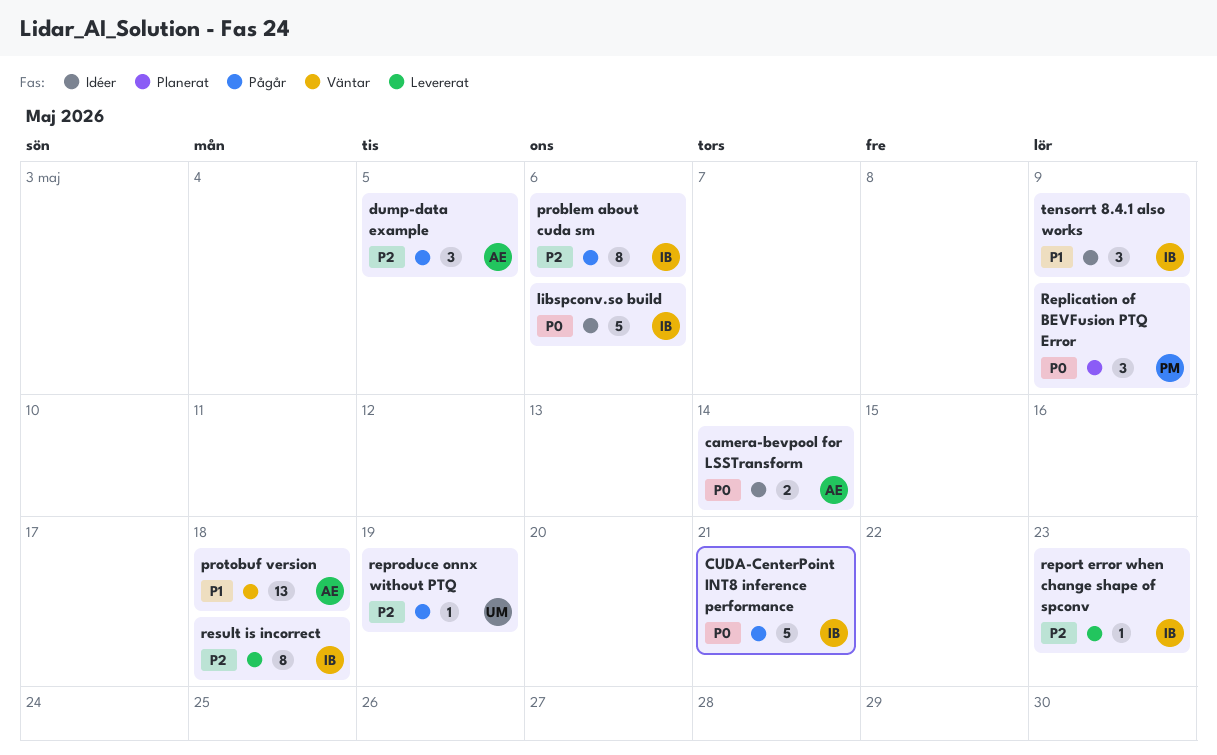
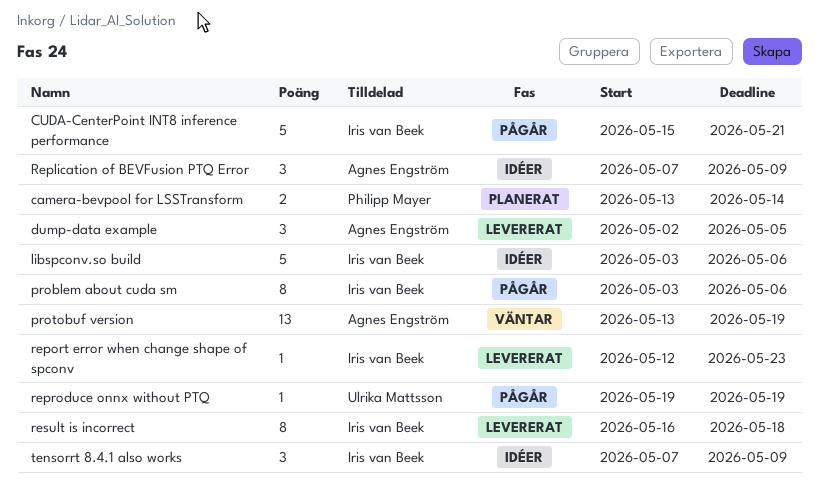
camera-bevpool for LSSTransform, status: Idéer -> Planerat
camera-bevpool for LSSTransform, owner: Agnes Engström -> Philipp Mayer
dump-data example, status: Pågår -> Levererat
protobuf version, due: May 18 -> May 19
Replication of BEVFusion PTQ Error, status: Planerat -> Idéer
Replication of BEVFusion PTQ Error, owner: Philipp Mayer -> Agnes Engström

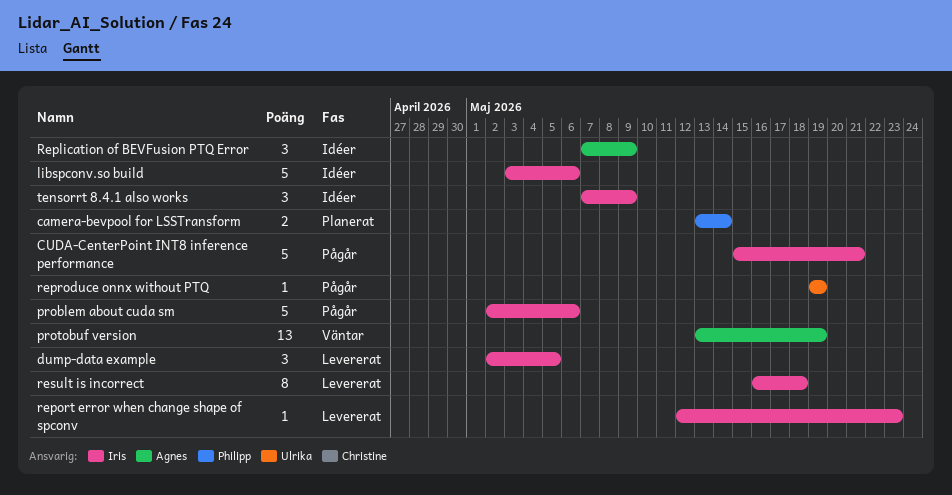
dump-data example, owner: Agnes Engström -> Iris van Beek
problem about cuda sm, estimate: 8 -> 5
problem about cuda sm, start: May 3 -> May 2

